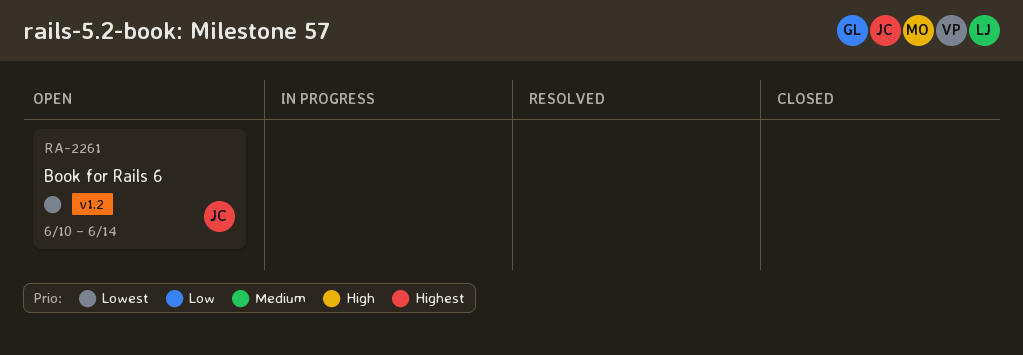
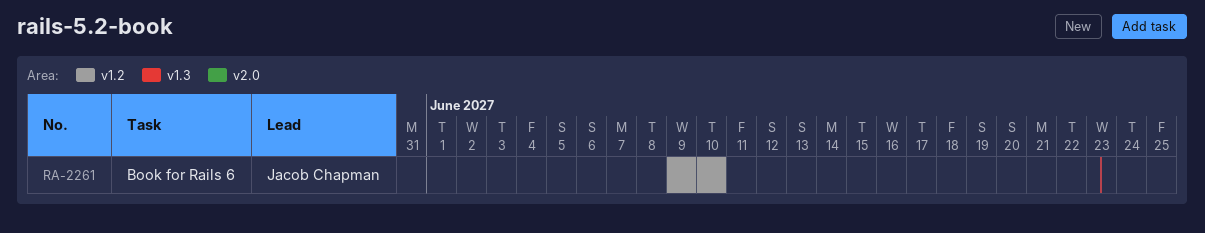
RA-2261, start: Jun 10 -> Jun 9
RA-2261, due: Jun 14 -> Jun 10

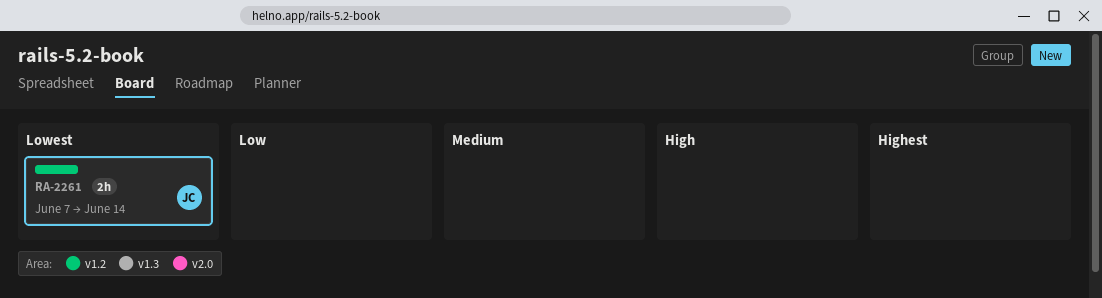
RA-2261, start: Jun 9 -> Jun 7
RA-2261, due: Jun 10 -> Jun 14

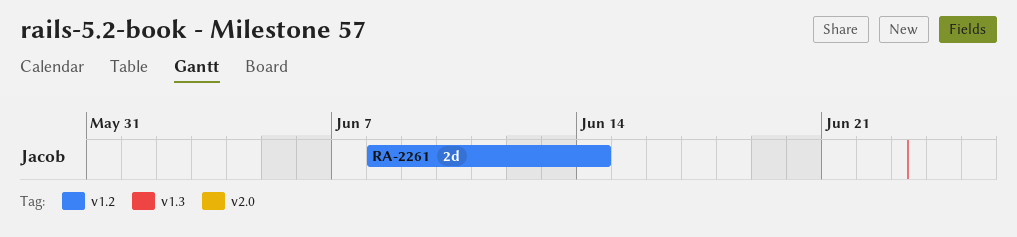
RA-2261, estimate: 2h -> 2d
RA-2261, start: Jun 7 -> Jun 8

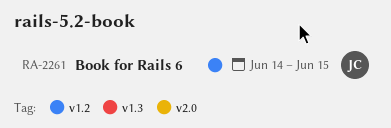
RA-2261, start: Jun 8 -> Jun 14
RA-2261, due: Jun 14 -> Jun 15

